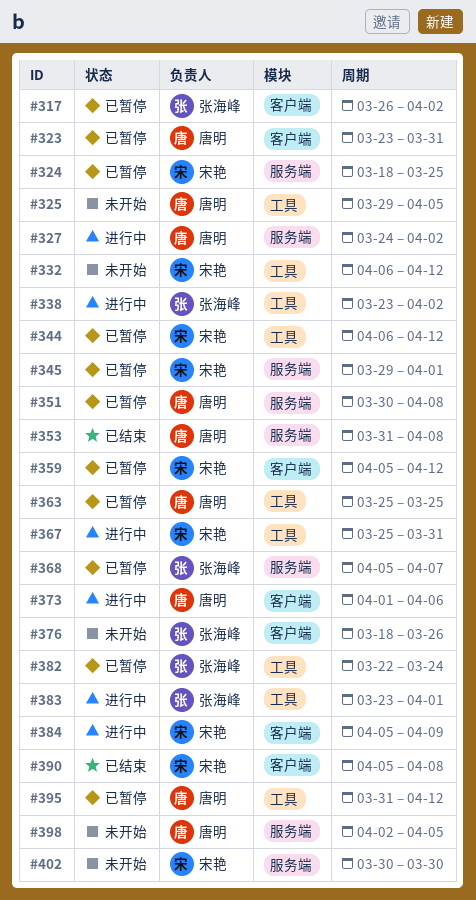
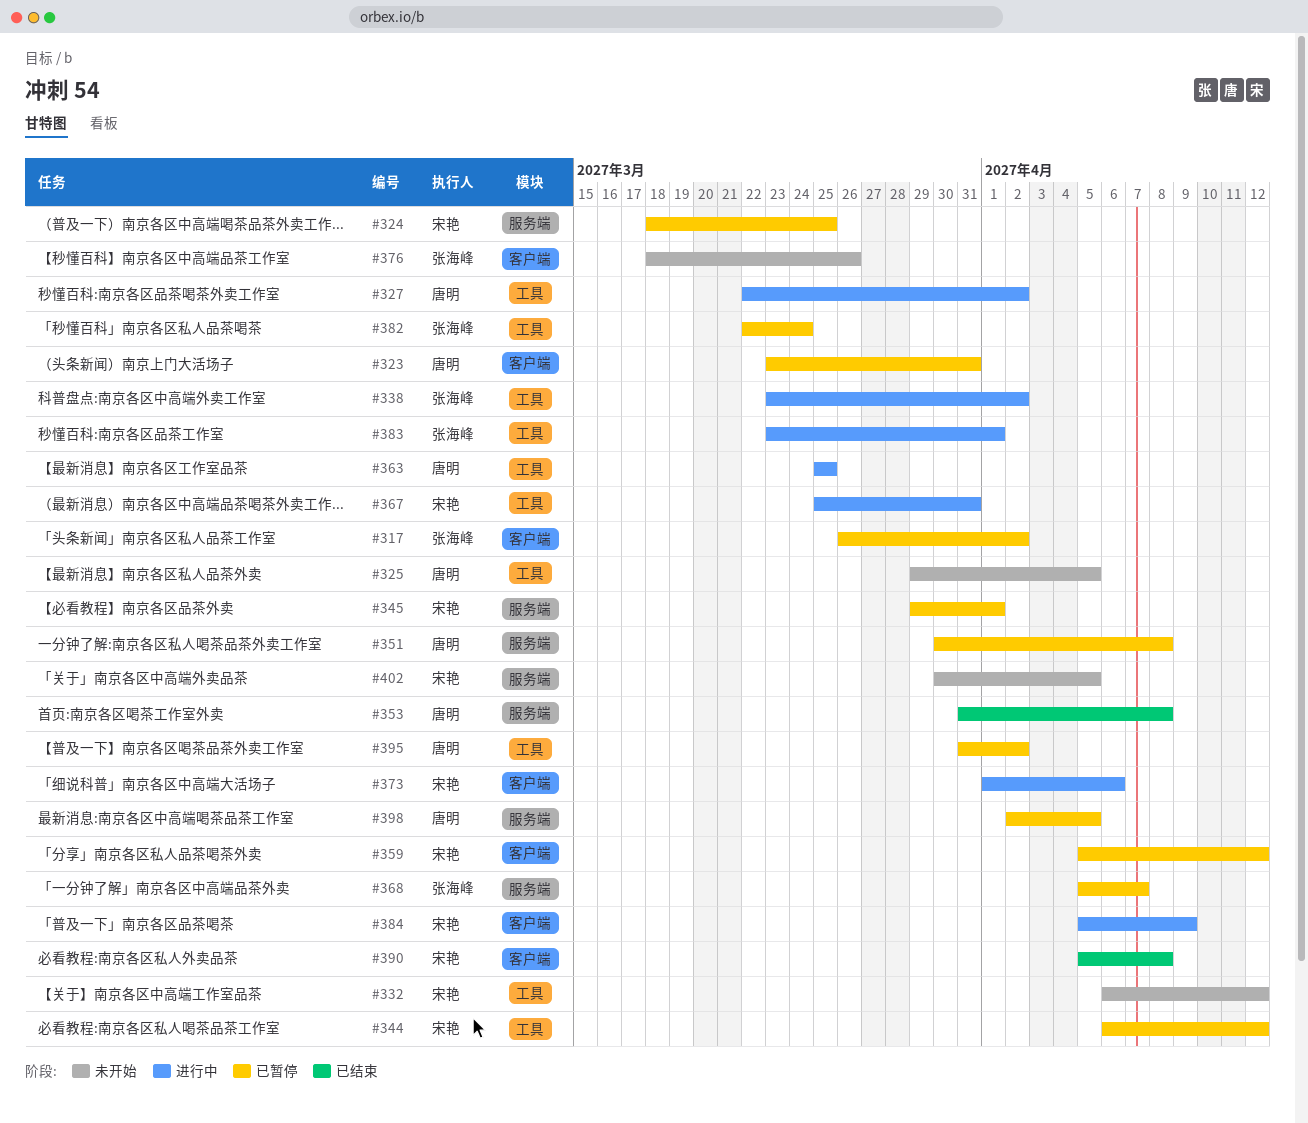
#327, label: 服务端 -> 工具
#327, start: Mar 24 -> Mar 22
#363, status: 已暂停 -> 进行中
#373, owner: 唐明 -> 宋艳
#395, due: Apr 12 -> Apr 2
#398, status: 未开始 -> 已暂停
#402, due: Mar 30 -> Apr 5

